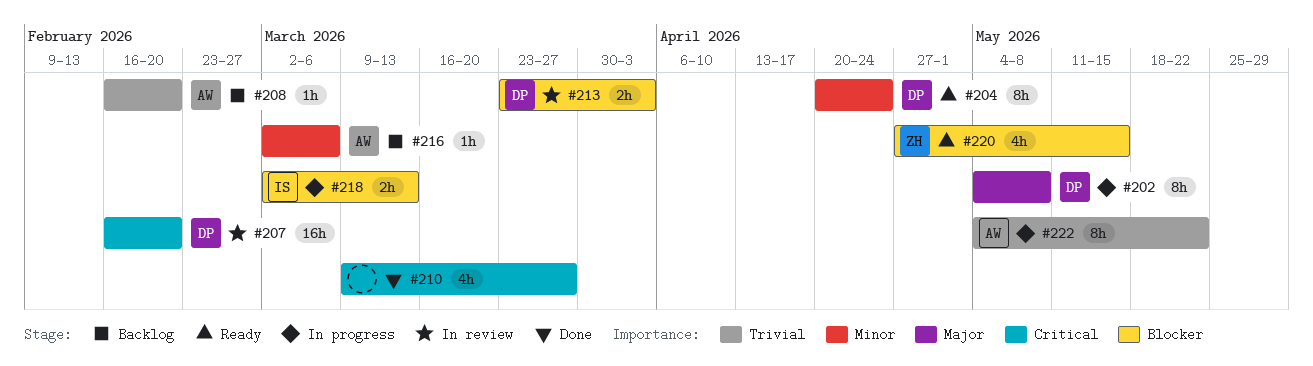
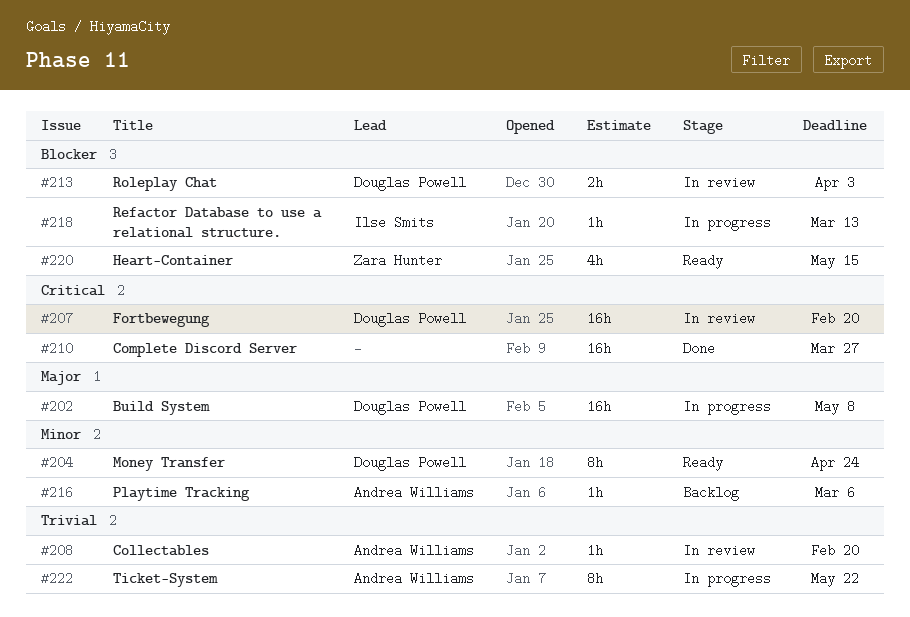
#202, estimate: 8h -> 16h
#208, status: Backlog -> In review
#210, estimate: 4h -> 16h
#218, estimate: 2h -> 1h

